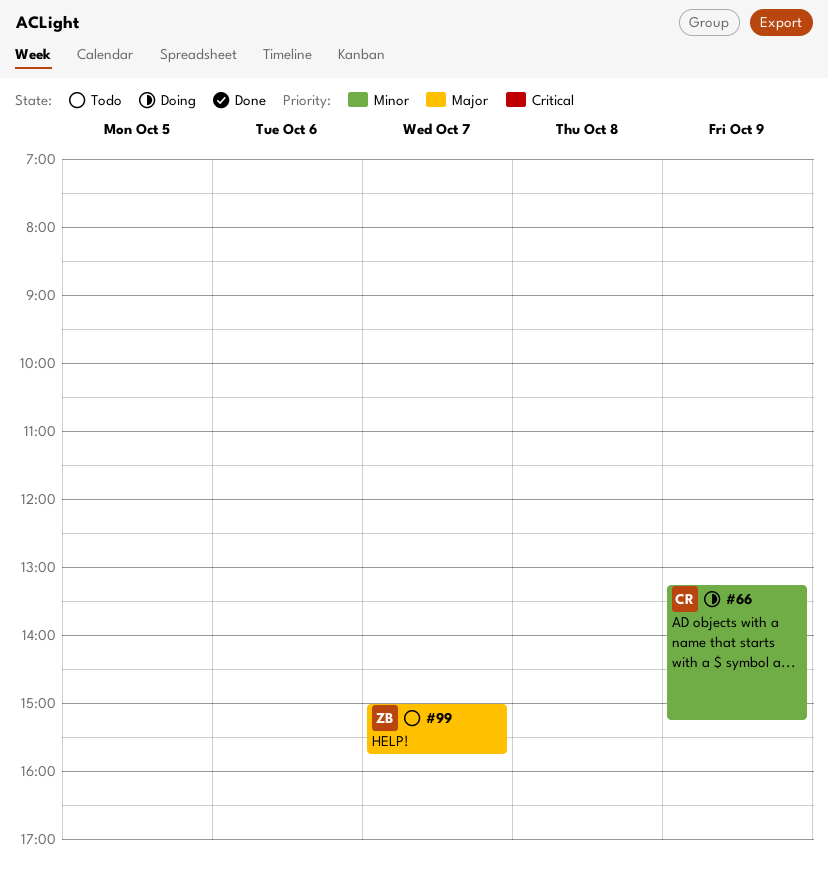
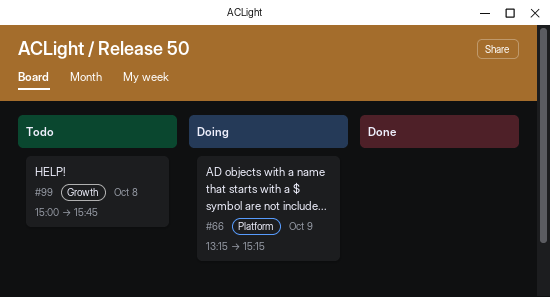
#99, day: Oct 7 -> Oct 8

